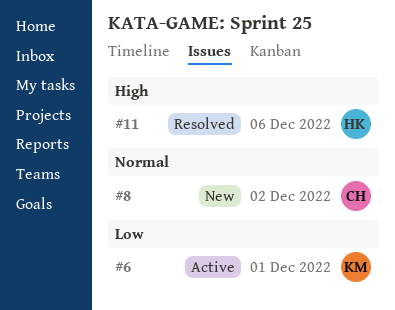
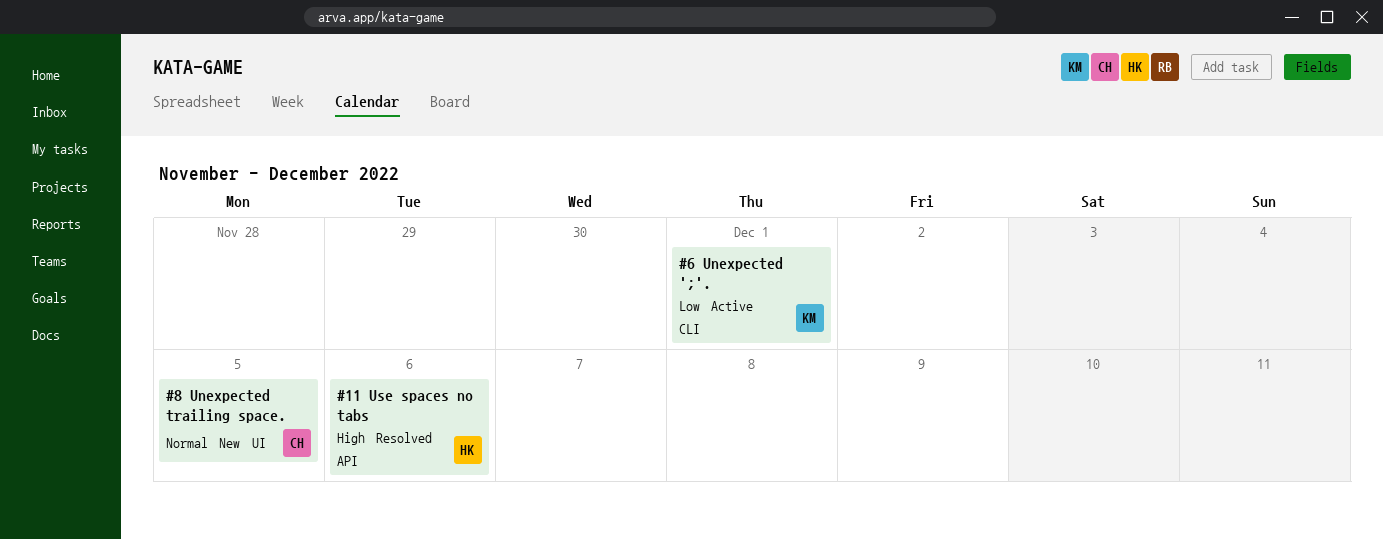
#8, due: Dec 2 -> Dec 5

